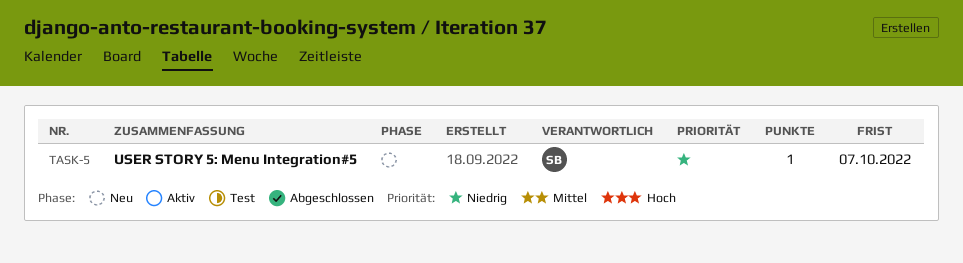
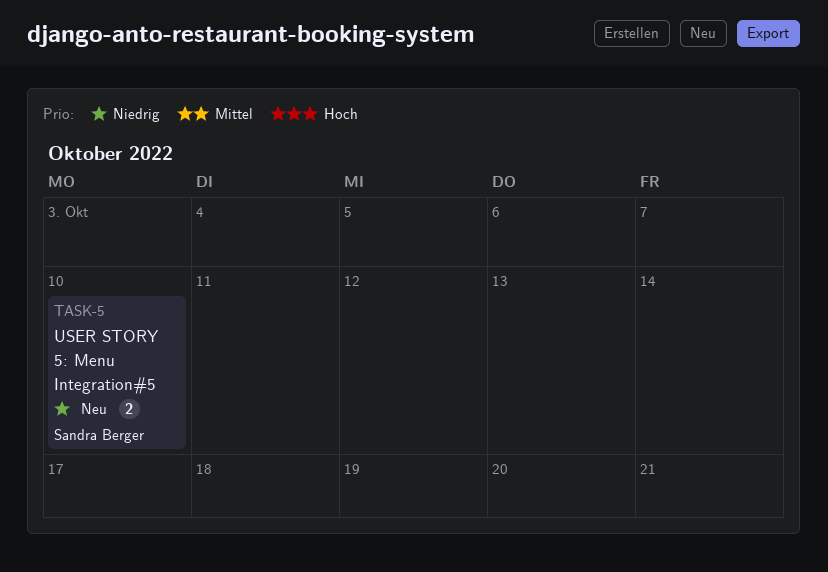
TASK-5, estimate: 1 -> 2
TASK-5, due: Oct 7 -> Oct 10

